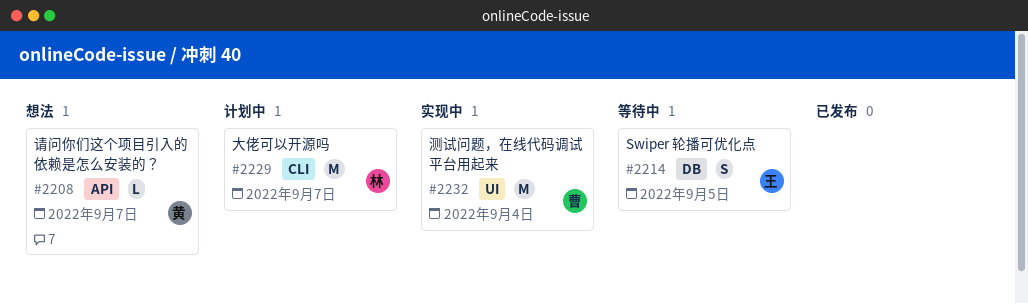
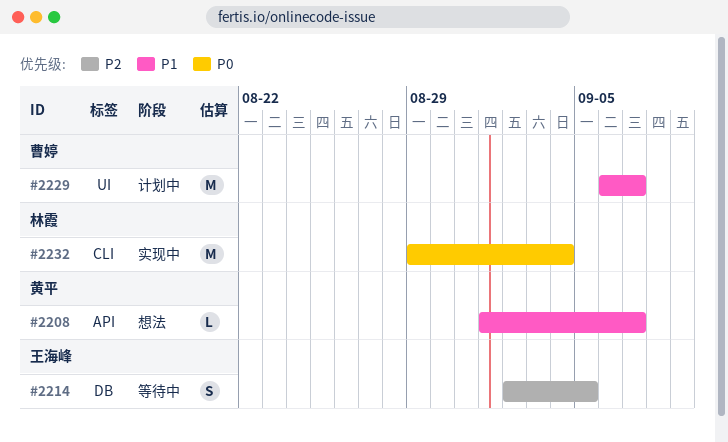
#2229, owner: 林霞 -> 曹婷
#2229, label: CLI -> UI
#2232, owner: 曹婷 -> 林霞
#2232, label: UI -> CLI

